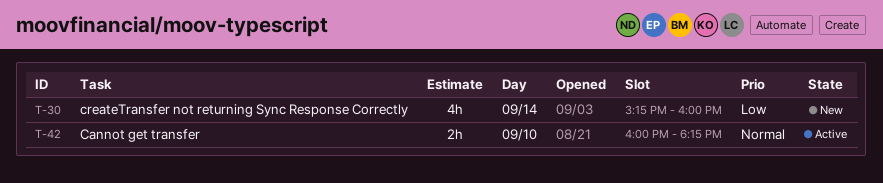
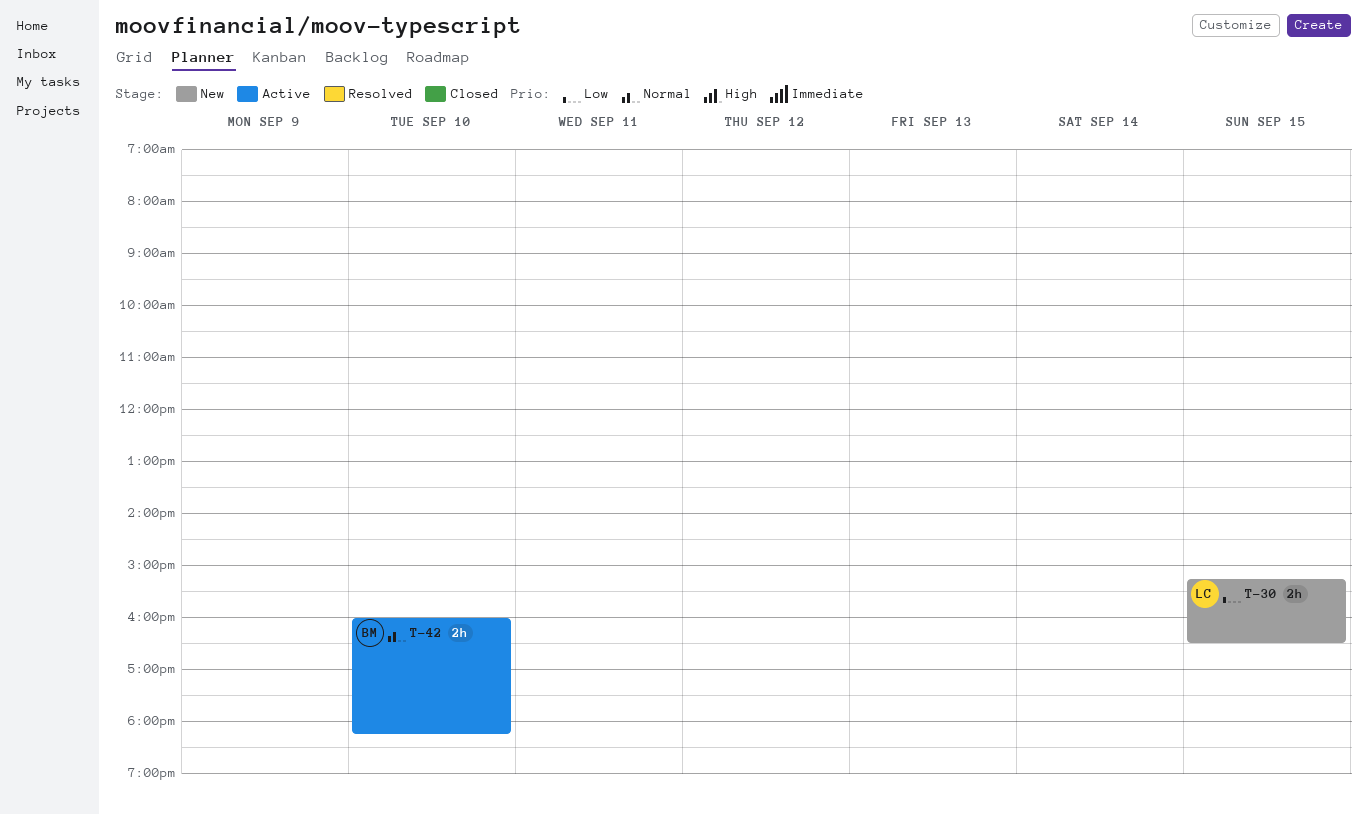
T-30, estimate: 4h -> 2h
T-30, day: Sep 14 -> Sep 15
T-30, ends: 16:00 -> 16:30

